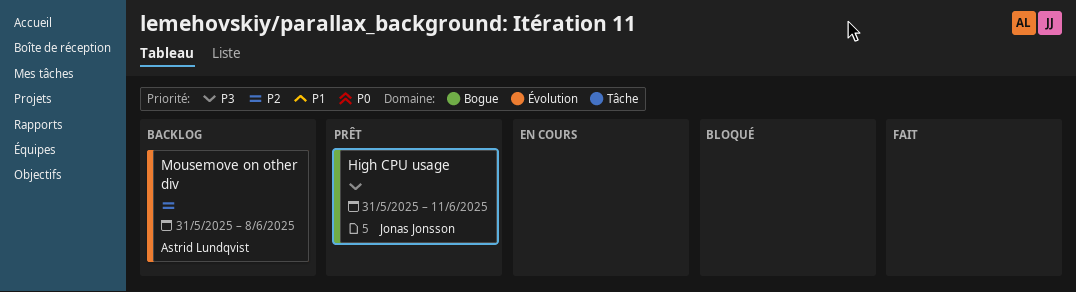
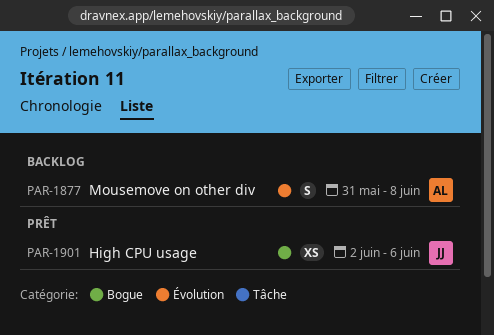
High CPU usage, start: May 31 -> Jun 2
High CPU usage, due: Jun 11 -> Jun 6

